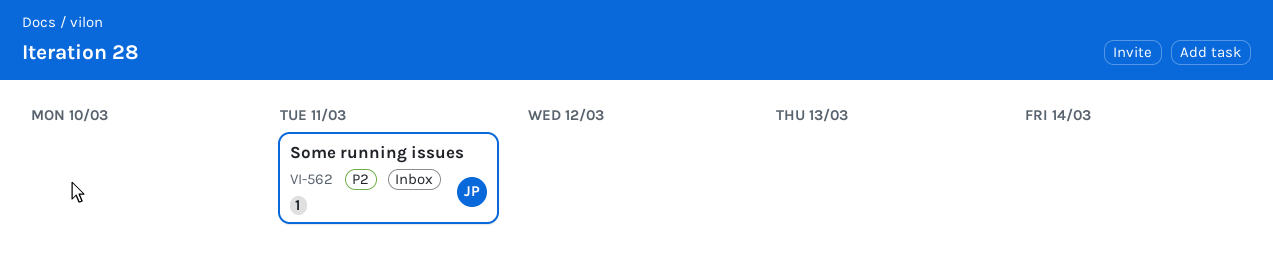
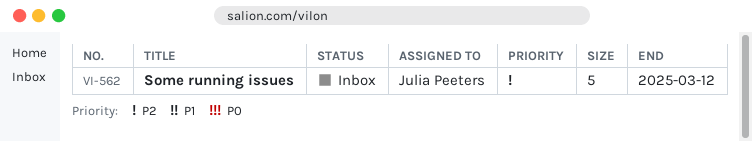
VI-562, estimate: 1 -> 5
VI-562, due: Mar 11 -> Mar 12

